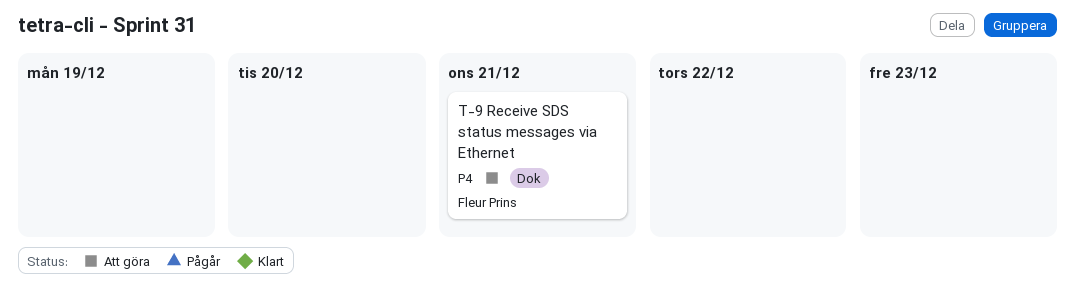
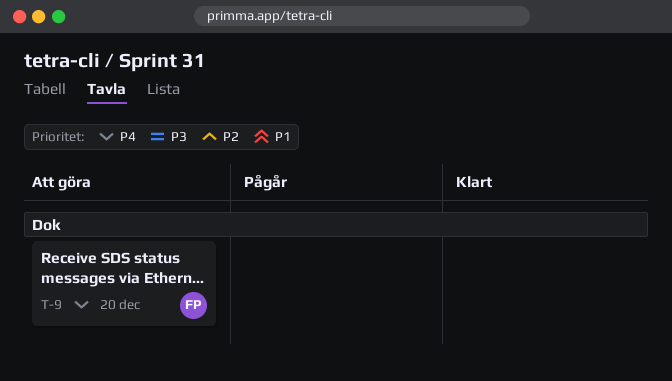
T-9, due: Dec 21 -> Dec 20

